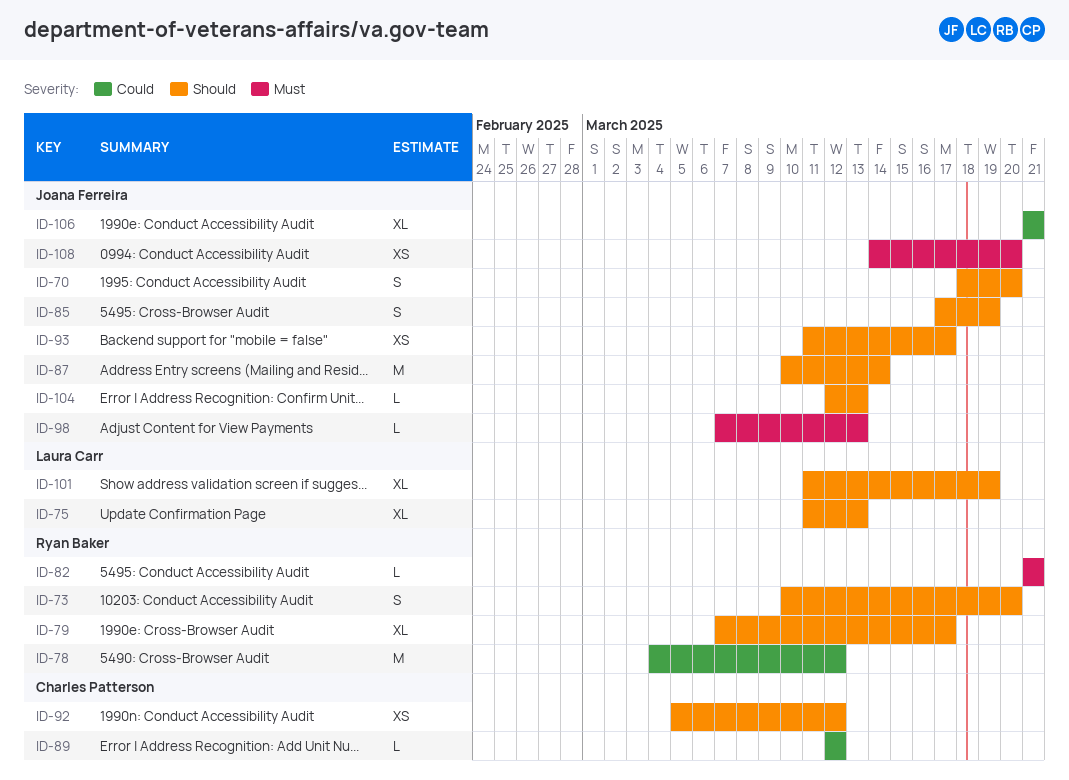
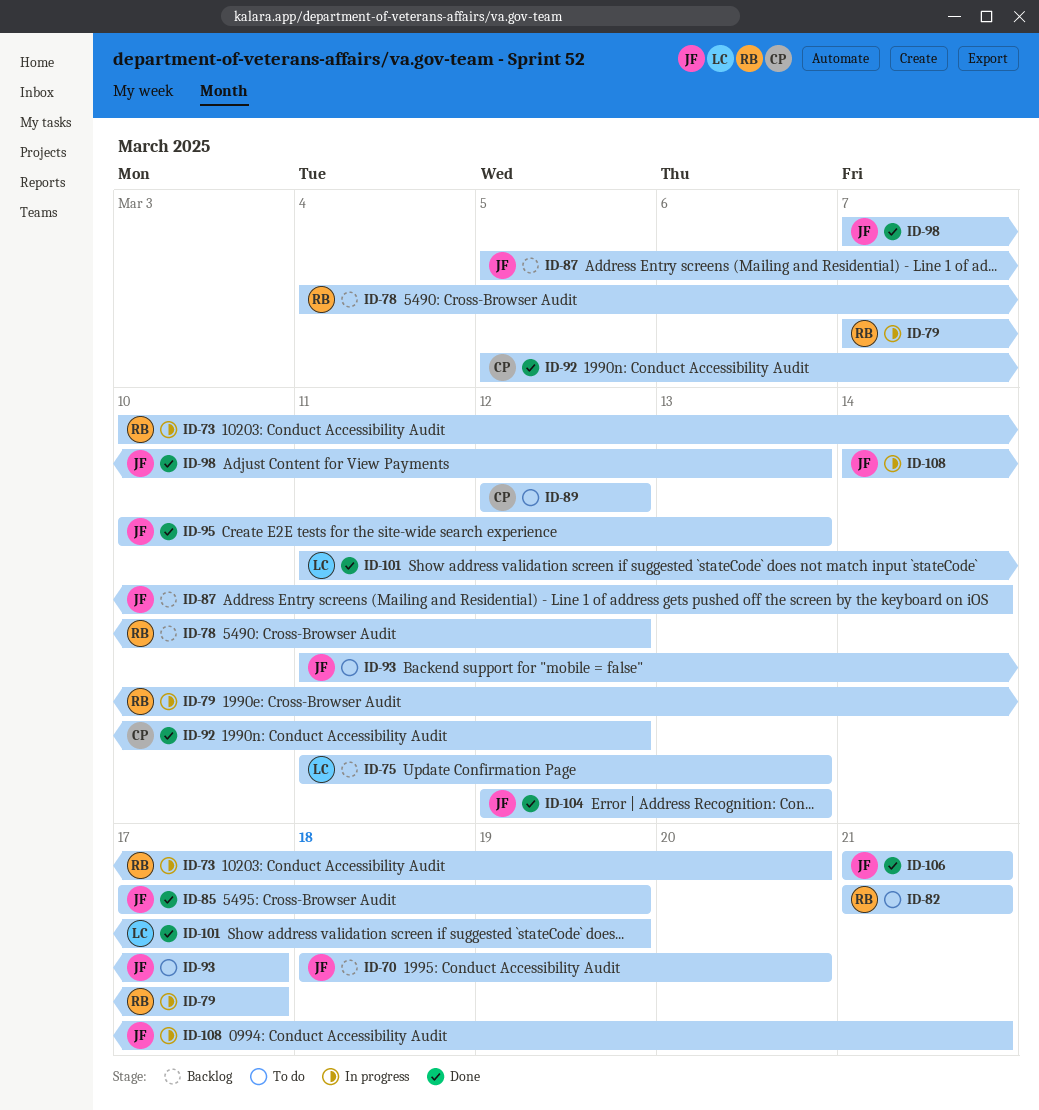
ID-87, start: Mar 10 -> Mar 5
ID-95: none -> present
ID-108, due: Mar 20 -> Mar 21

